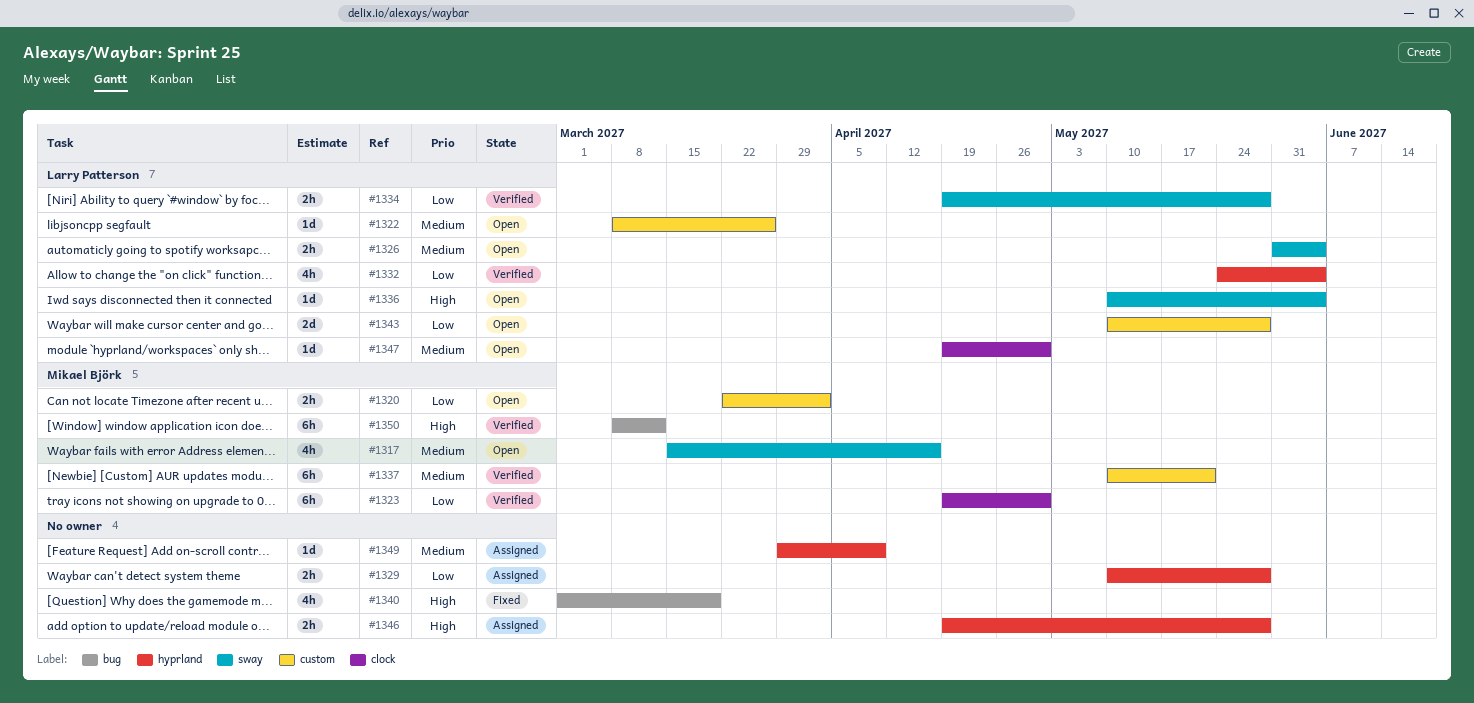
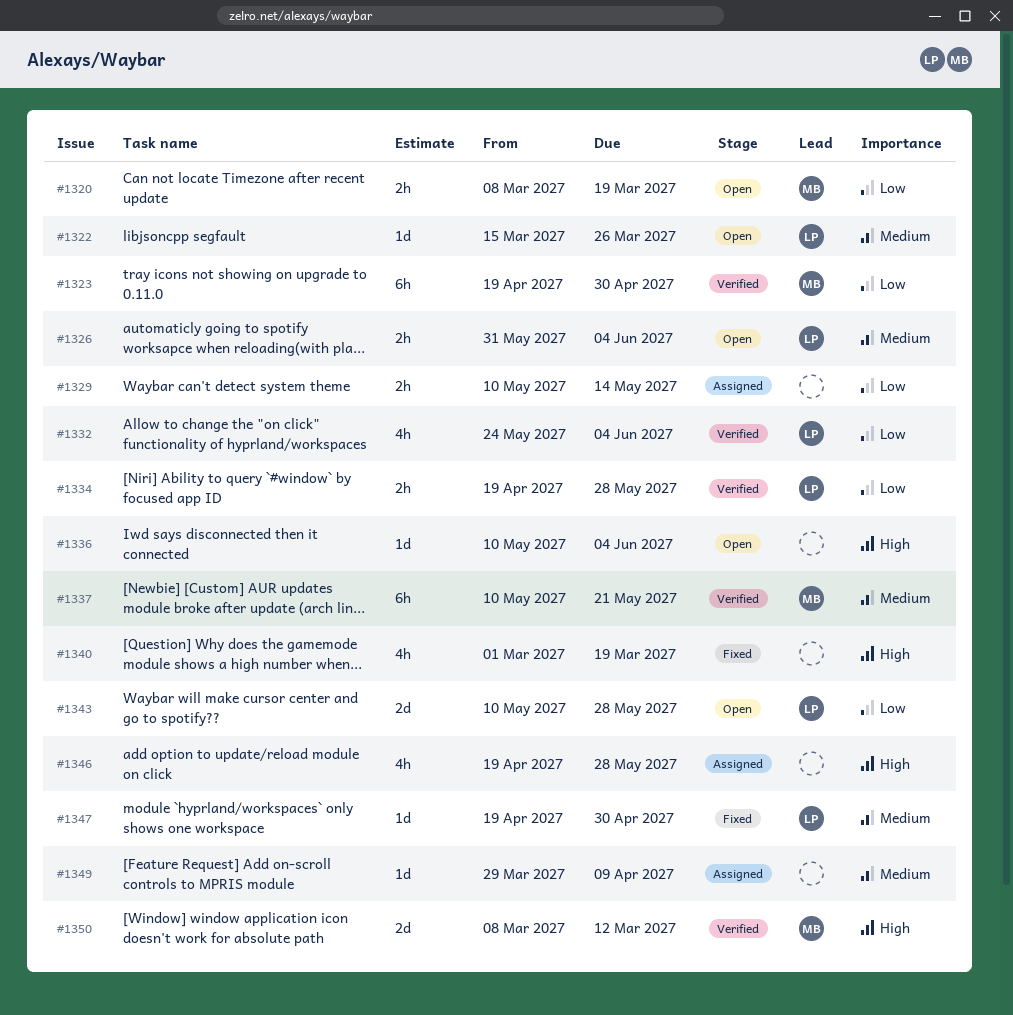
#1317: present -> none
#1320, start: Mar 22 -> Mar 8
#1320, due: Apr 2 -> Mar 19
#1322, start: Mar 8 -> Mar 15
#1329, due: May 28 -> May 14
#1336, owner: Larry Patterson -> none
#1346, estimate: 2h -> 4h
#1347, status: Open -> Fixed
#1350, estimate: 6h -> 2d

